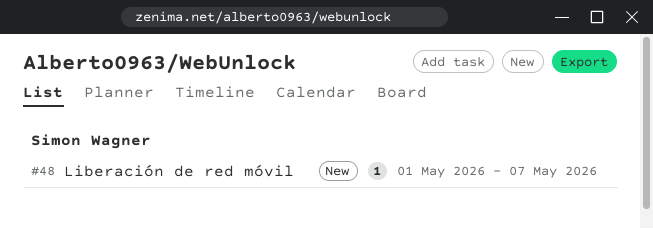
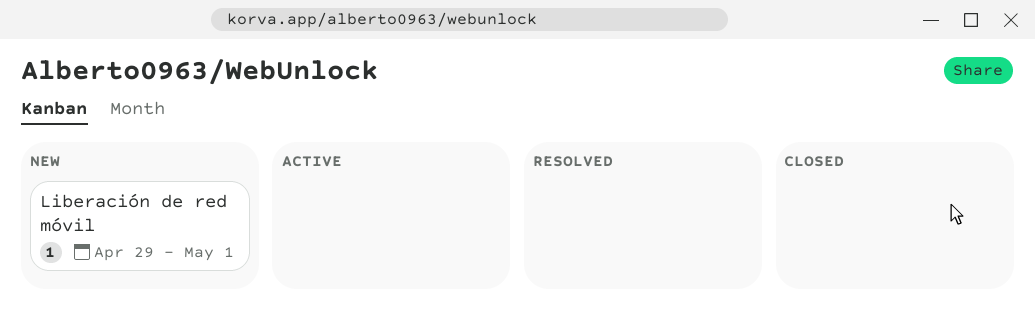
Liberación de red móvil, start: May 1 -> Apr 29
Liberación de red móvil, due: May 7 -> May 1

